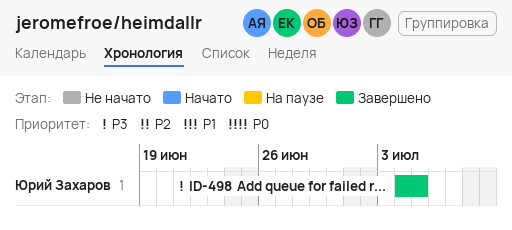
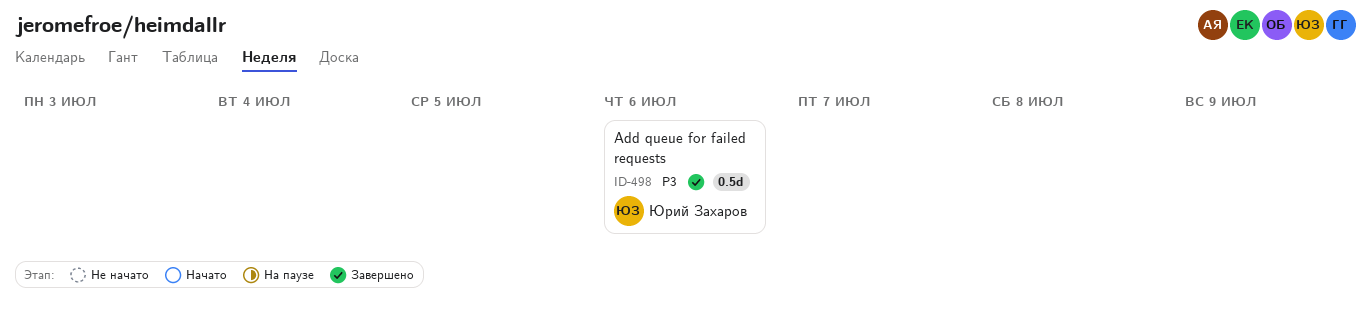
ID-498, due: Jul 5 -> Jul 6

